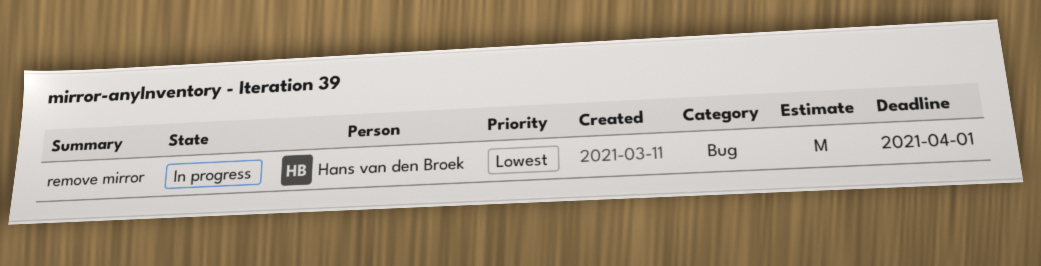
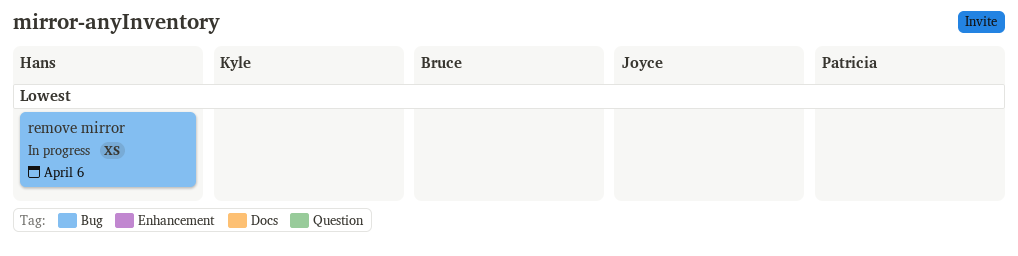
remove mirror, estimate: M -> XS
remove mirror, due: Apr 1 -> Apr 6

